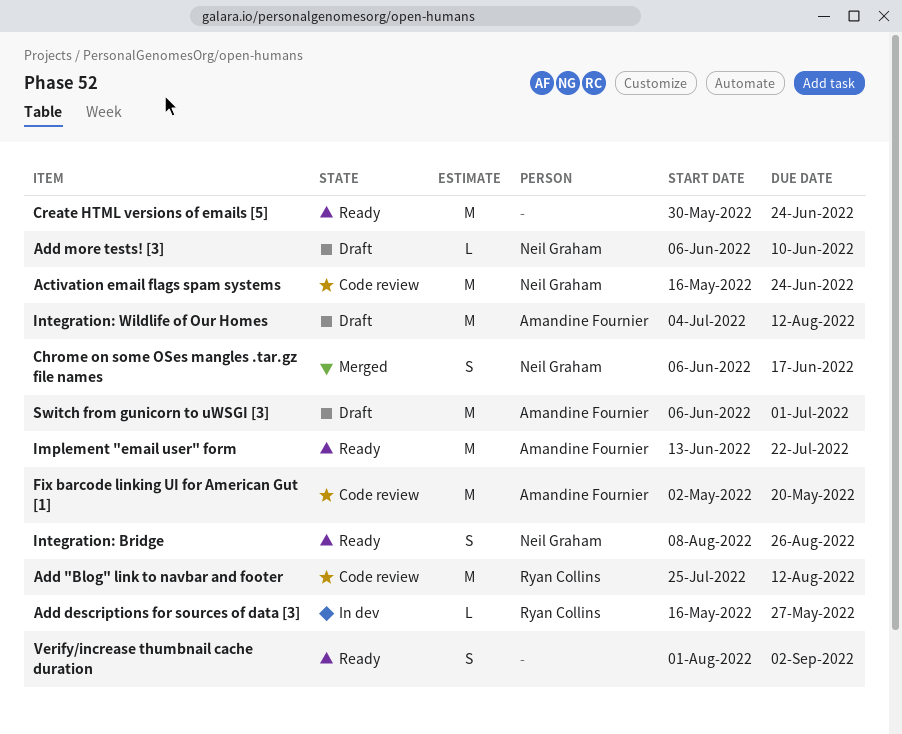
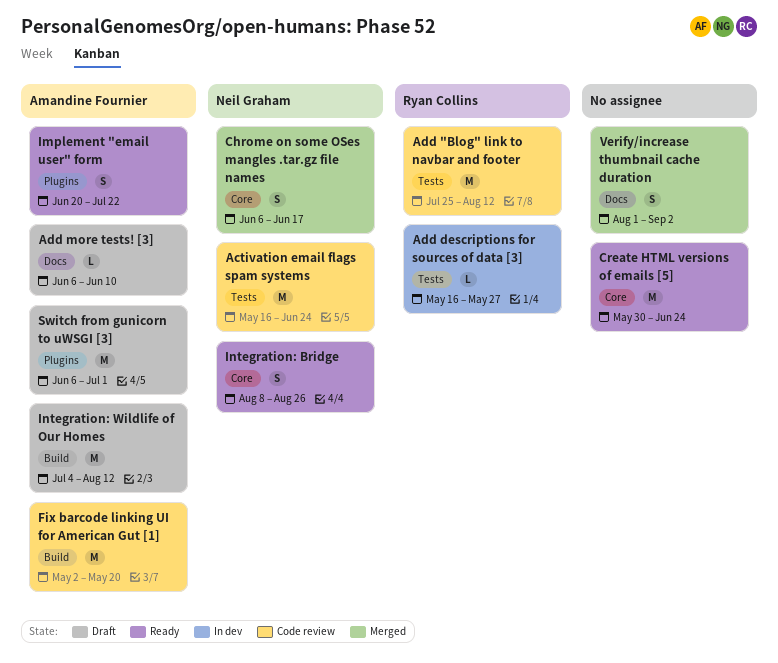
Add more tests! [3], owner: Neil Graham -> Amandine Fournier
Implement "email user" form, estimate: M -> S
Implement "email user" form, start: Jun 13 -> Jun 20
Verify/increase thumbnail cache duration, status: Ready -> Merged

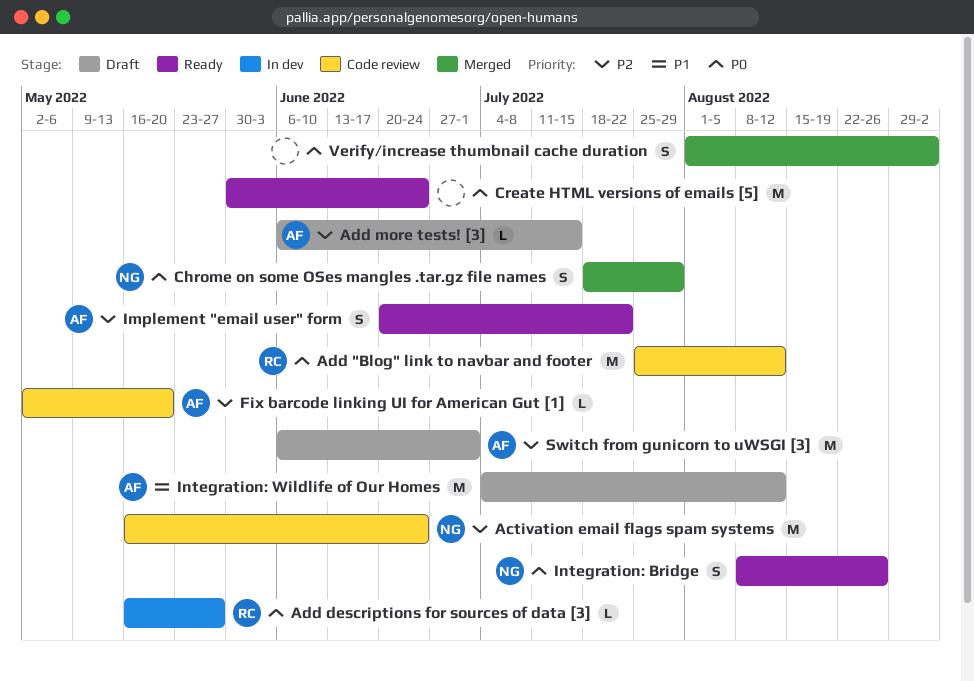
Add more tests! [3], due: Jun 10 -> Jul 15
Chrome on some OSes mangles .tar.gz file names, start: Jun 6 -> Jul 18
Chrome on some OSes mangles .tar.gz file names, due: Jun 17 -> Jul 29
Fix barcode linking UI for American Gut [1], estimate: M -> L

